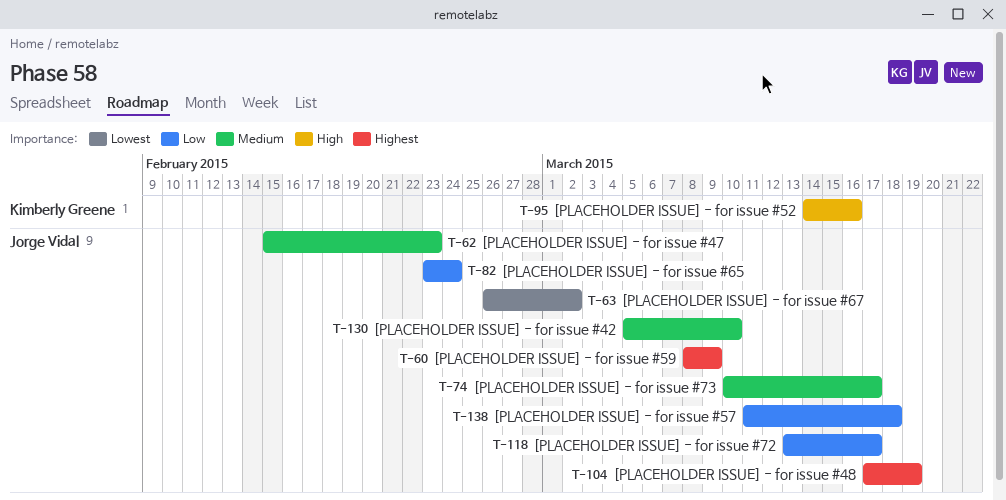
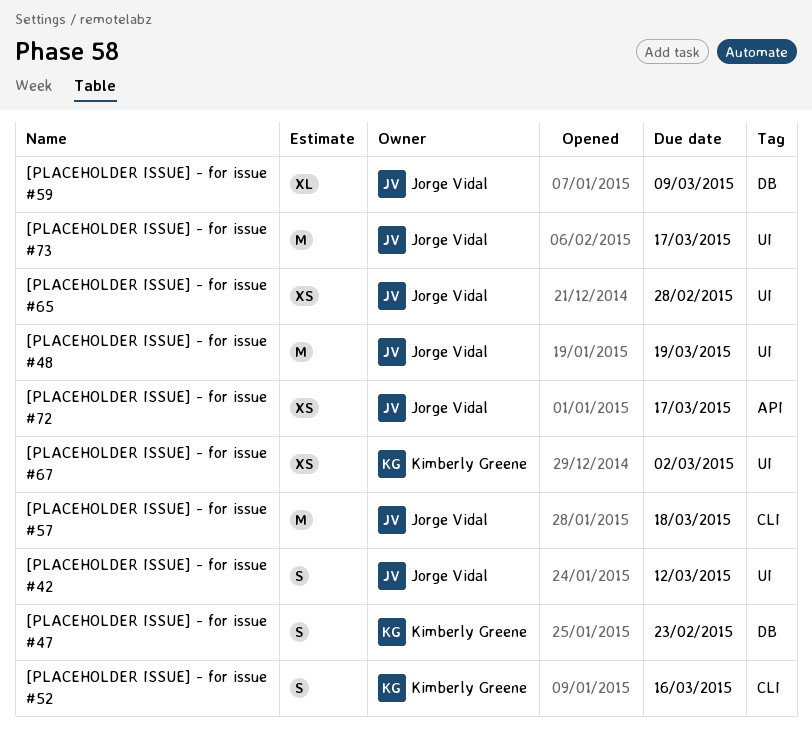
[PLACEHOLDER ISSUE] - for issue #42, due: Mar 10 -> Mar 12
[PLACEHOLDER ISSUE] - for issue #47, owner: Jorge Vidal -> Kimberly Greene
[PLACEHOLDER ISSUE] - for issue #65, due: Feb 24 -> Feb 28
[PLACEHOLDER ISSUE] - for issue #67, owner: Jorge Vidal -> Kimberly Greene

